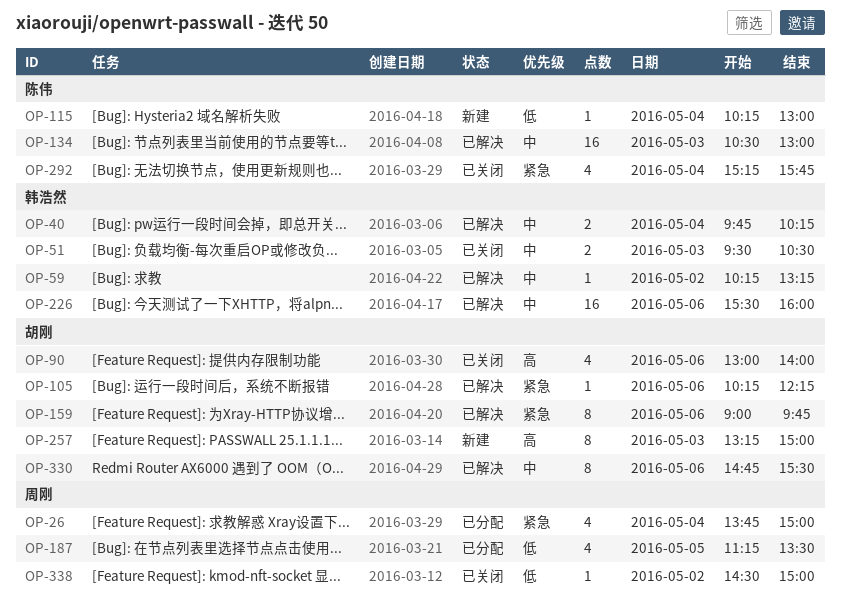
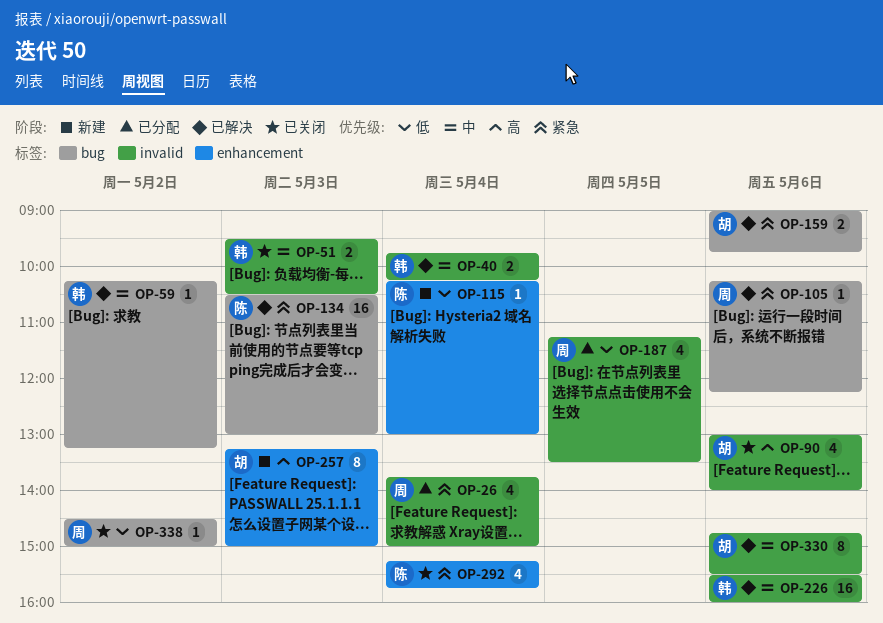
OP-105, owner: 胡刚 -> 周刚
OP-134, priority: 中 -> 紧急
OP-159, estimate: 8 -> 2

